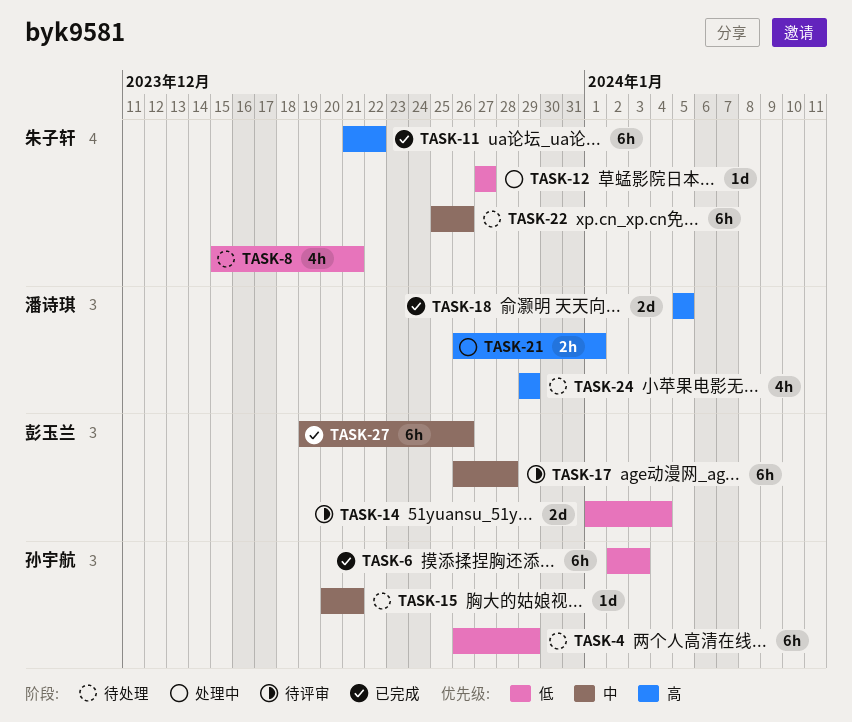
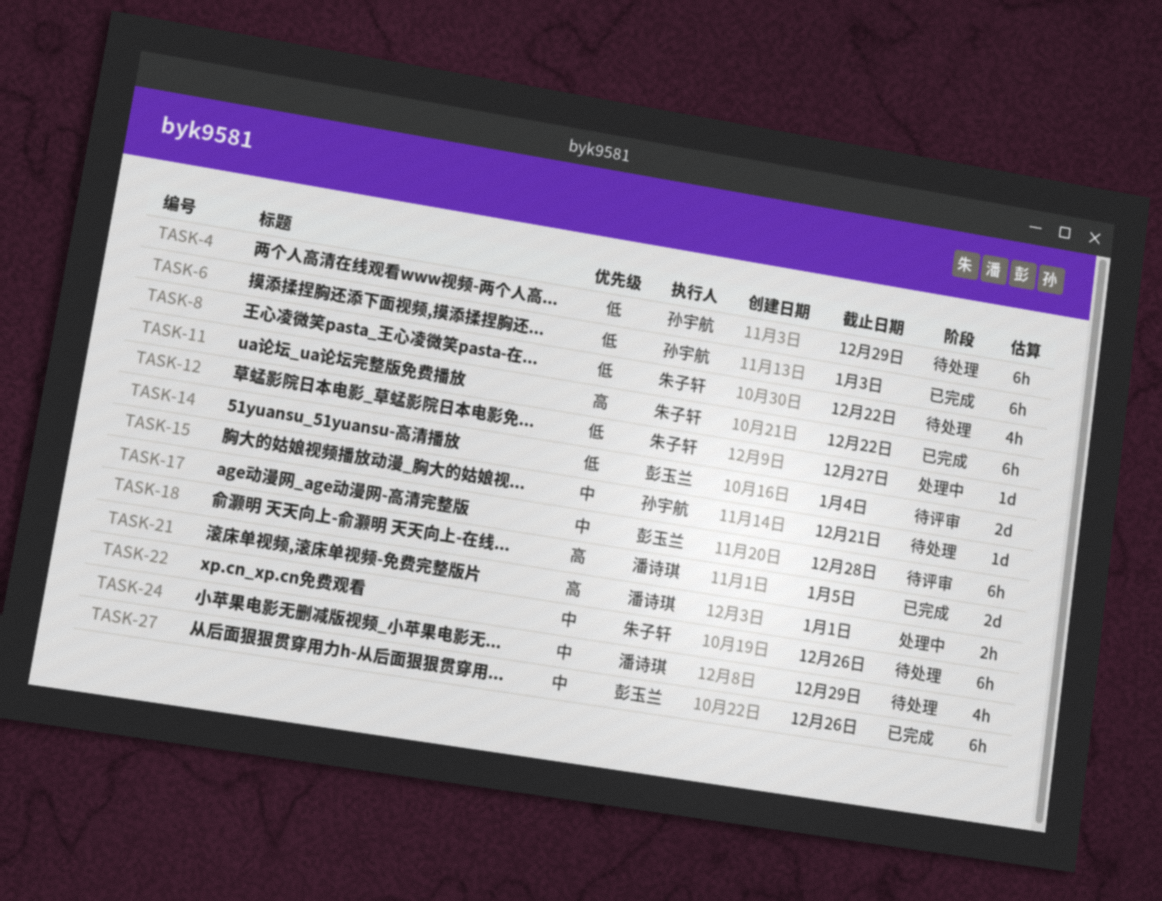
TASK-8, due: Dec 21 -> Dec 22
TASK-24, priority: 高 -> 中

